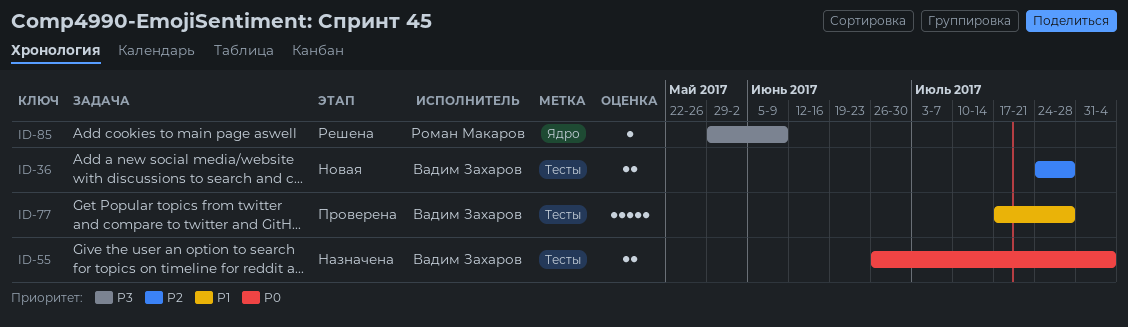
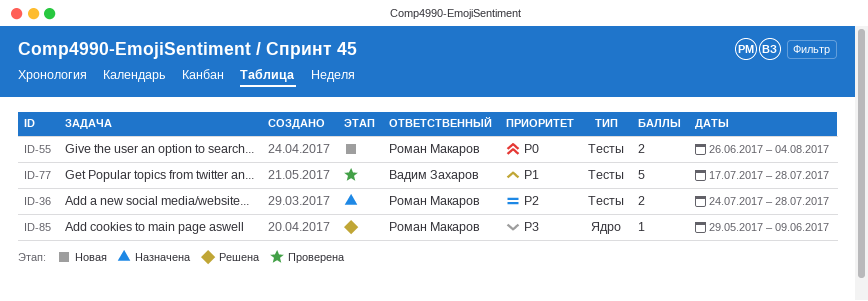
ID-36, status: Новая -> Назначена
ID-36, owner: Вадим Захаров -> Роман Макаров
ID-55, status: Назначена -> Новая
ID-55, owner: Вадим Захаров -> Роман Макаров

